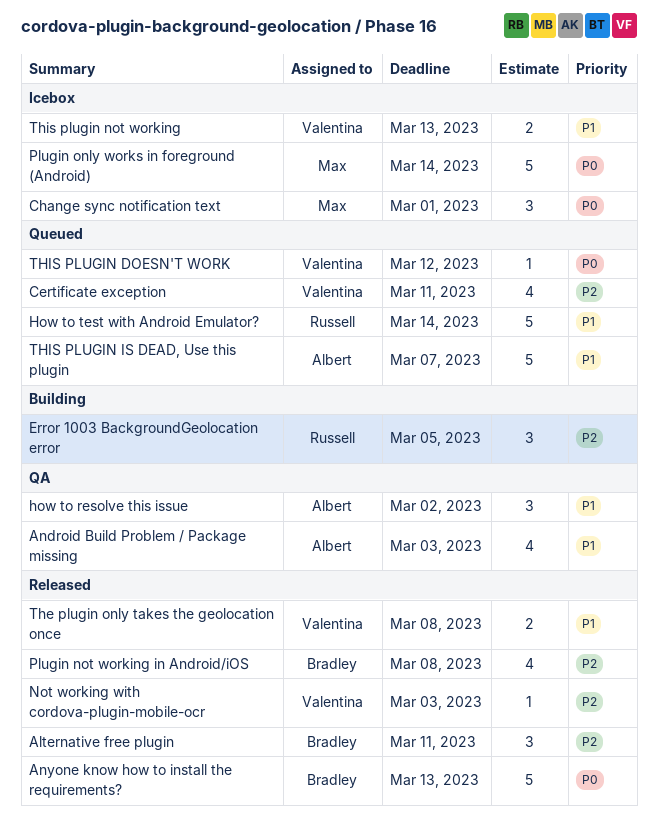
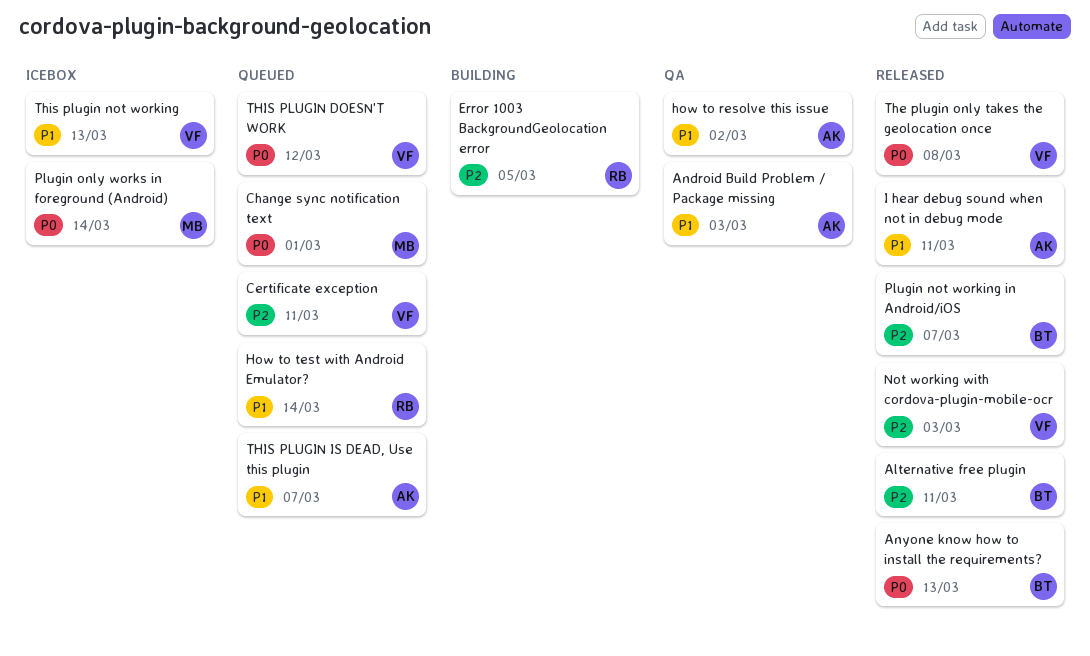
Change sync notification text, status: Icebox -> Queued
I hear debug sound when not in debug mode: none -> present
Plugin not working in Android/iOS, due: Mar 8 -> Mar 7
The plugin only takes the geolocation once, priority: P1 -> P0

